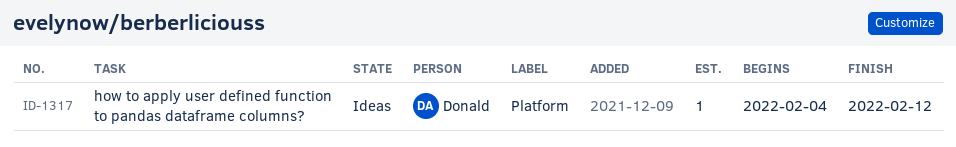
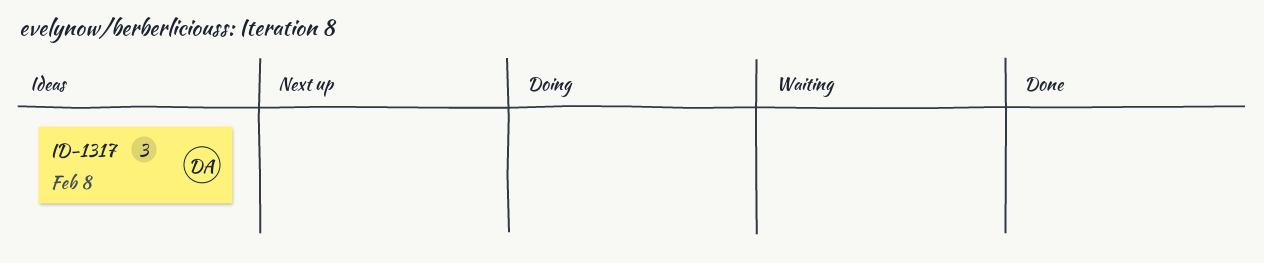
ID-1317, estimate: 1 -> 3
ID-1317, due: Feb 12 -> Feb 8

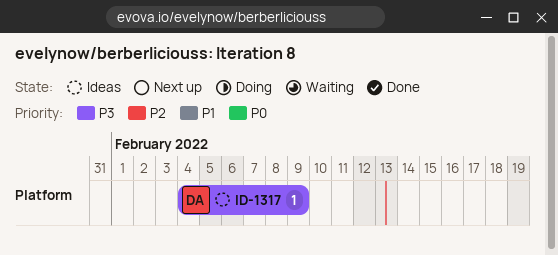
ID-1317, estimate: 3 -> 1
ID-1317, due: Feb 8 -> Feb 9

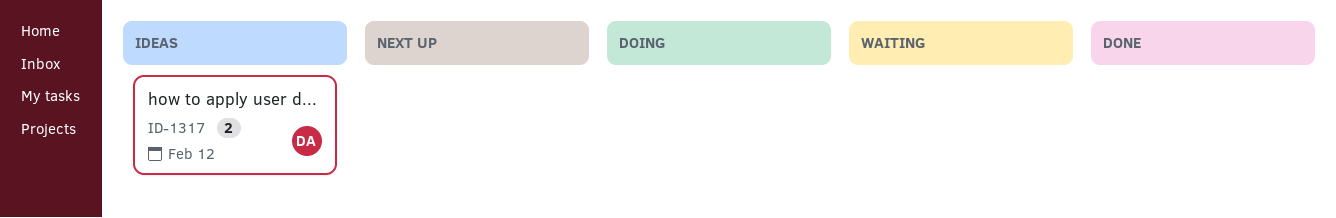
ID-1317, estimate: 1 -> 2
ID-1317, due: Feb 9 -> Feb 12

